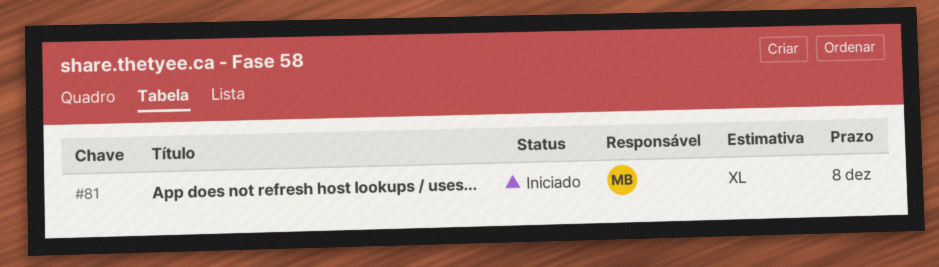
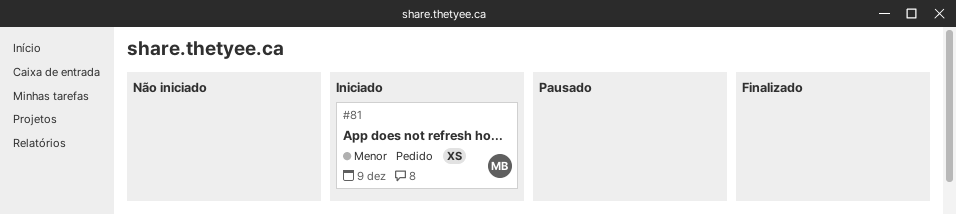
#81, estimate: XL -> XS
#81, due: Dec 8 -> Dec 9

